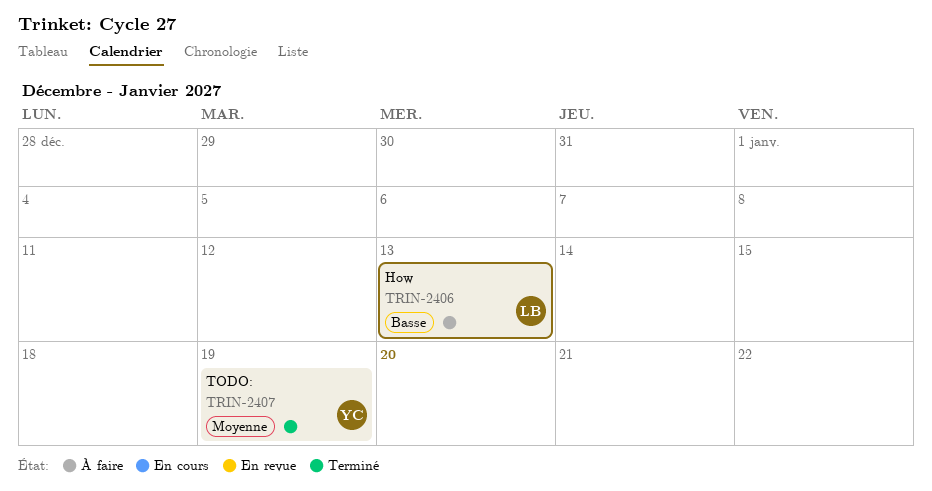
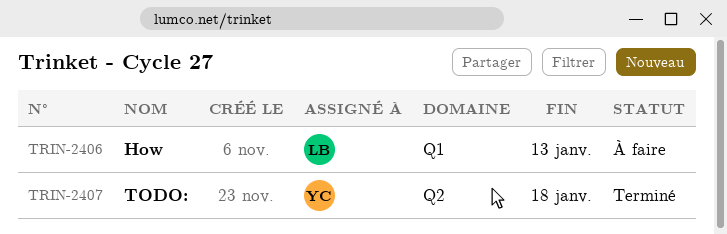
TRIN-2407, due: Jan 19 -> Jan 18

